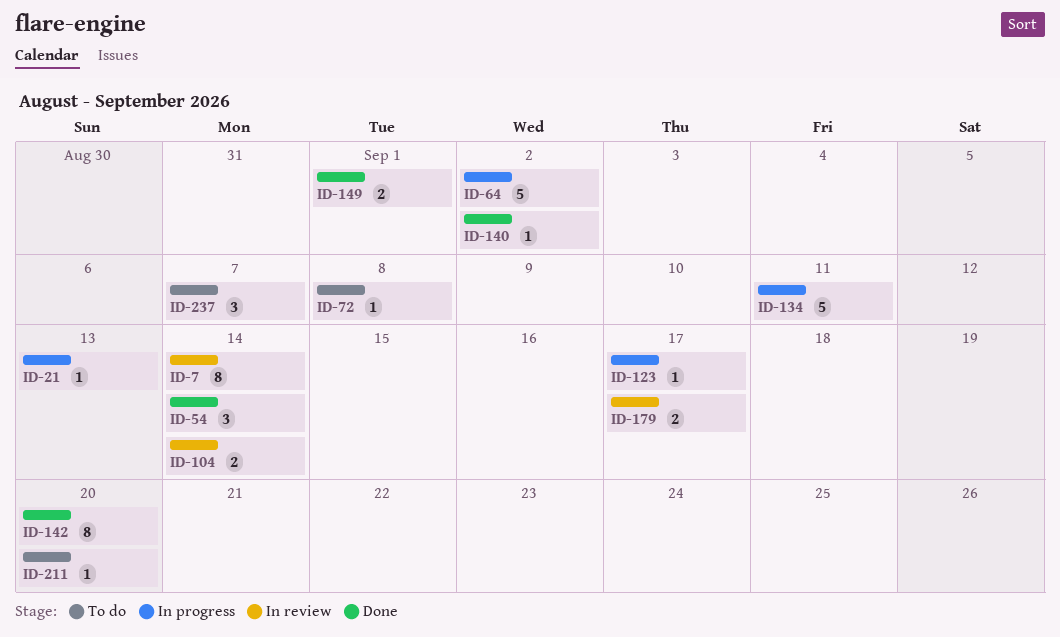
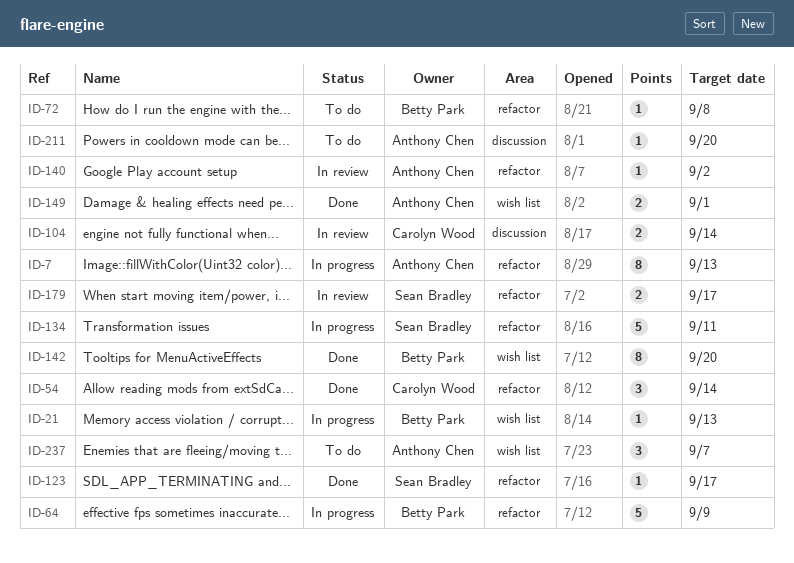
ID-7, status: In review -> In progress
ID-7, due: Sep 14 -> Sep 13
ID-64, due: Sep 2 -> Sep 9
ID-123, status: In progress -> Done
ID-140, status: Done -> In review

